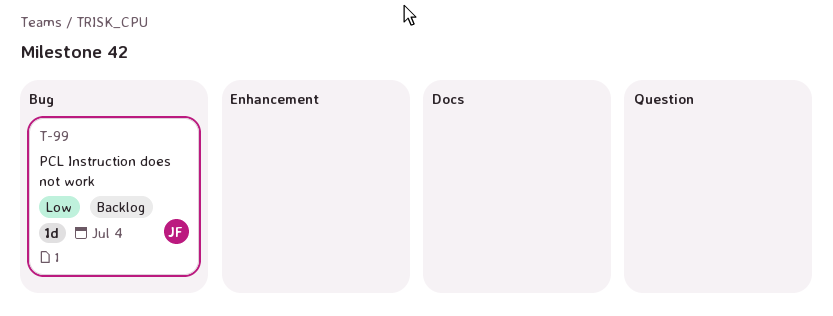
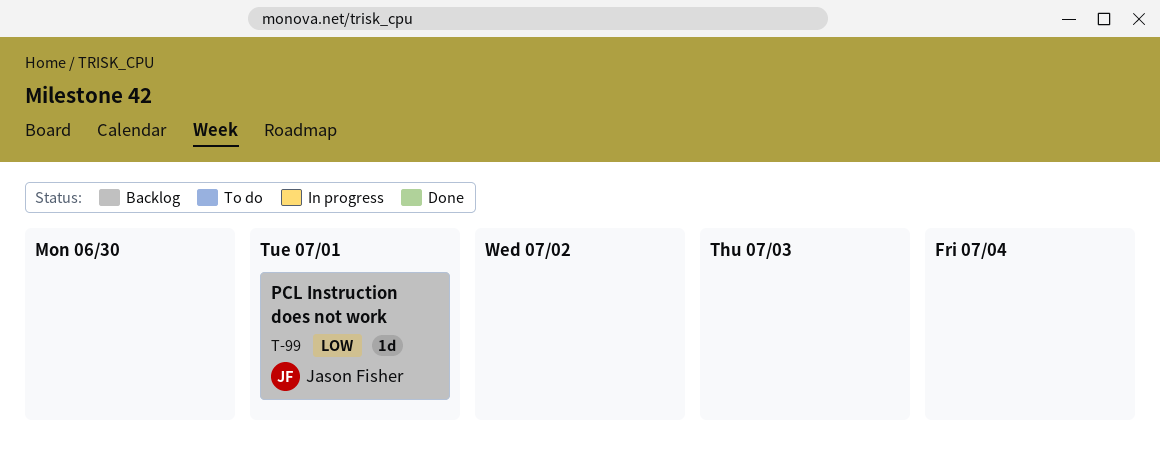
T-99, due: Jul 4 -> Jul 1

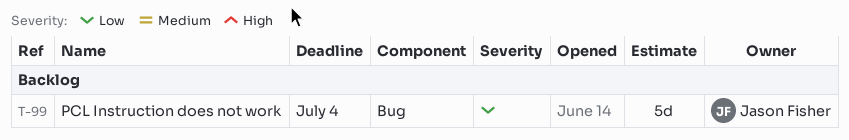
T-99, estimate: 1d -> 5d
T-99, due: Jul 1 -> Jul 4

